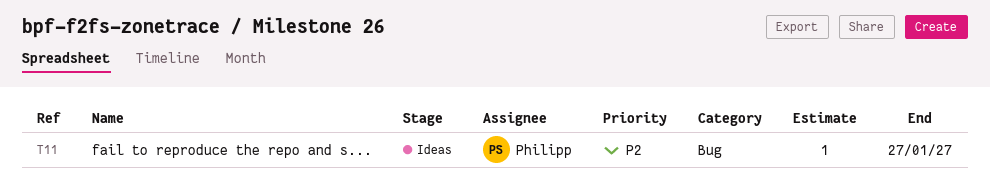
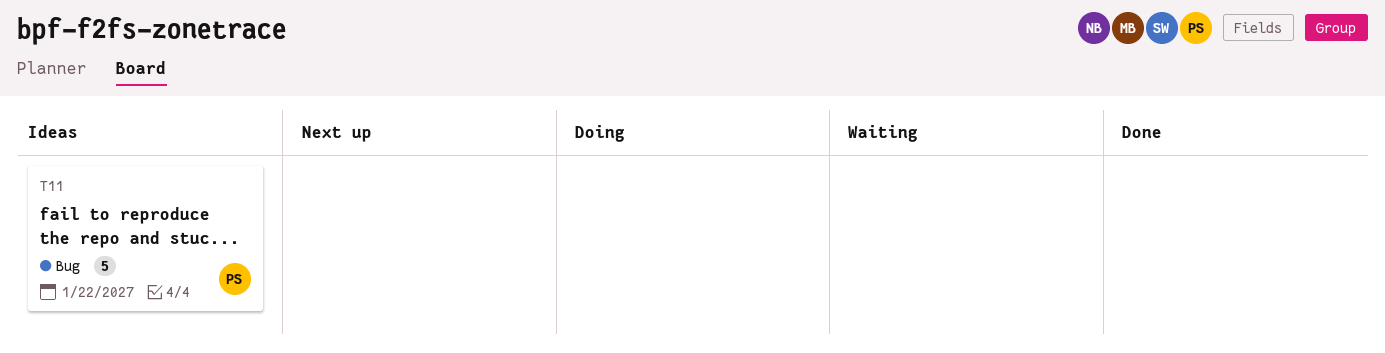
T11, estimate: 1 -> 5
T11, due: Jan 27 -> Jan 22

